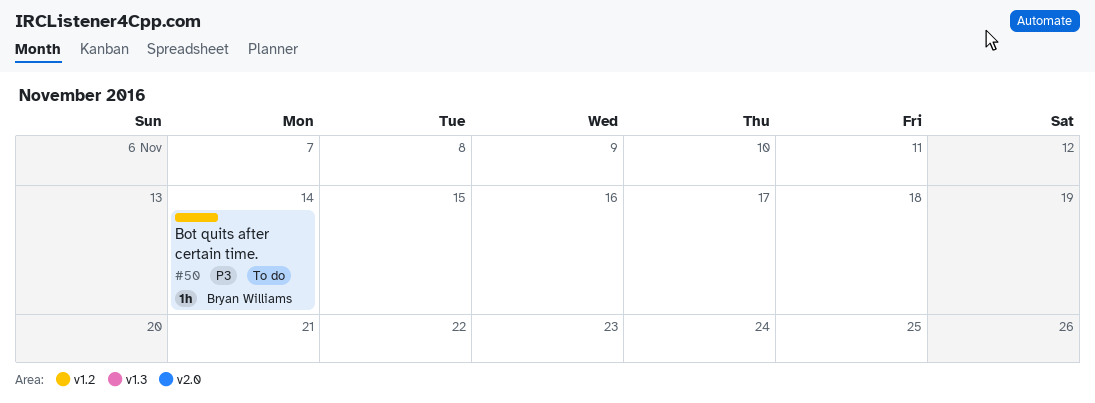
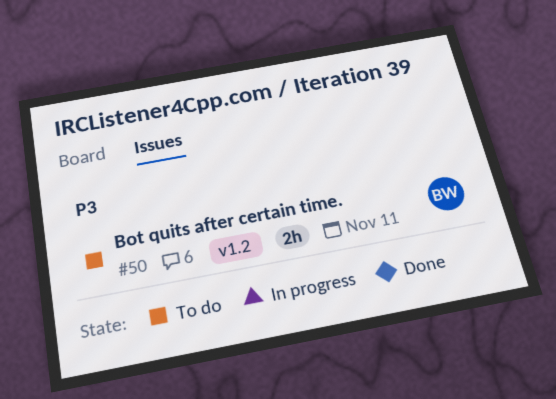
#50, estimate: 1h -> 2h
#50, due: Nov 14 -> Nov 11

